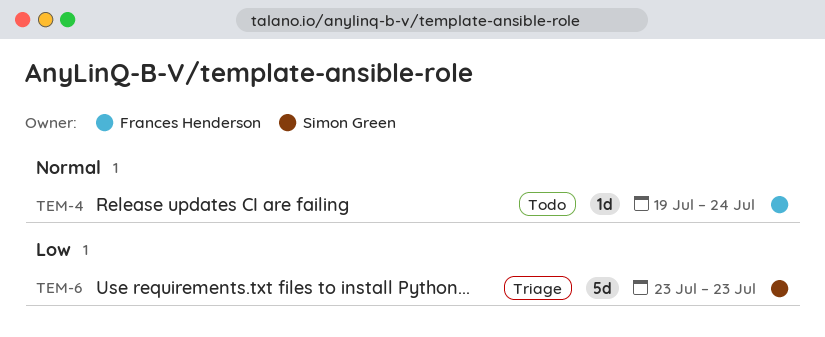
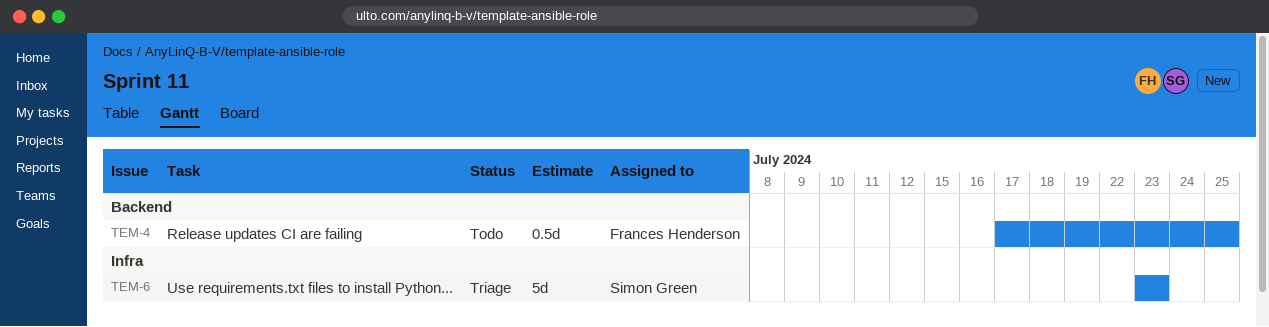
TEM-4, estimate: 1d -> 0.5d
TEM-4, start: Jul 19 -> Jul 17
TEM-4, due: Jul 24 -> Jul 25

